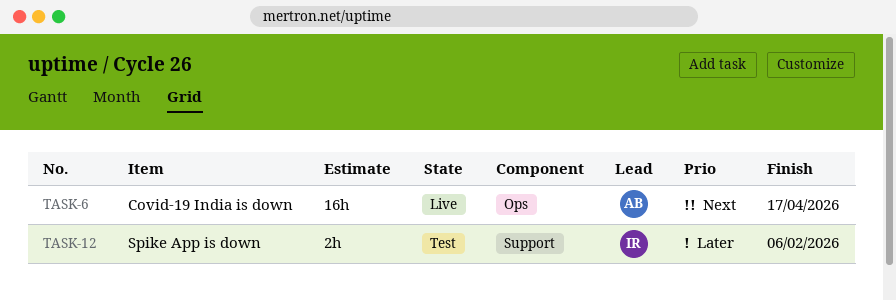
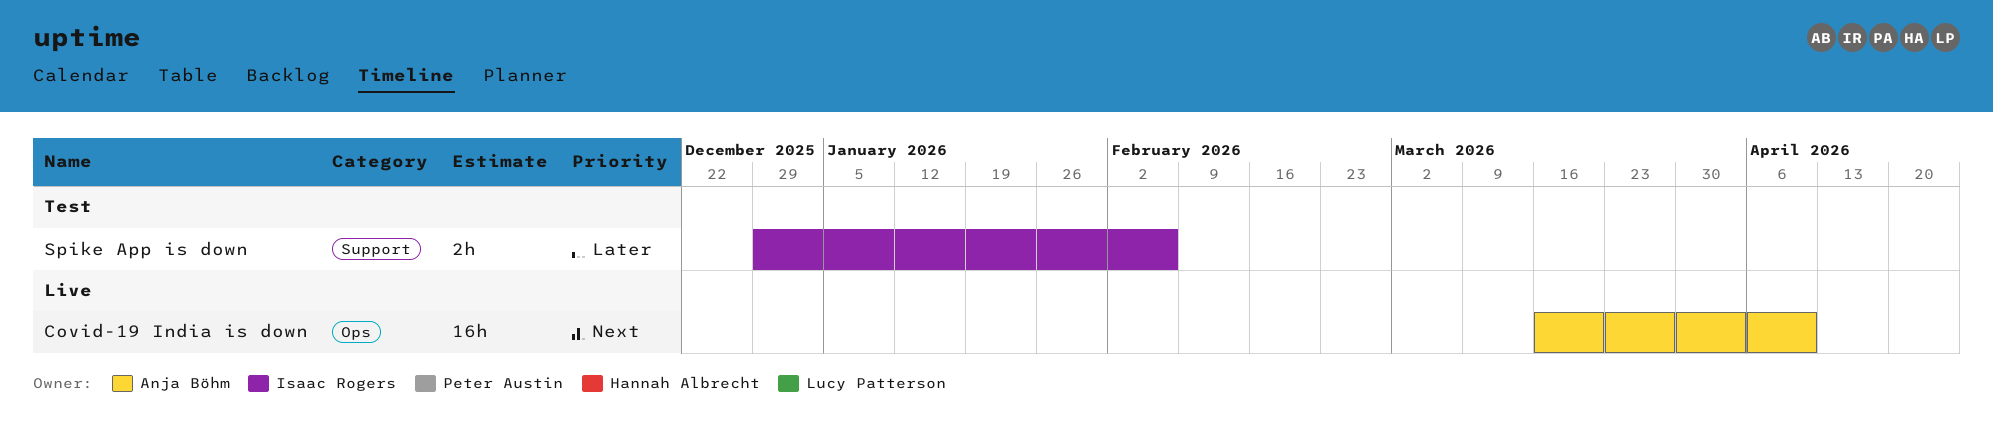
Covid-19 India is down, due: Apr 17 -> Apr 10

